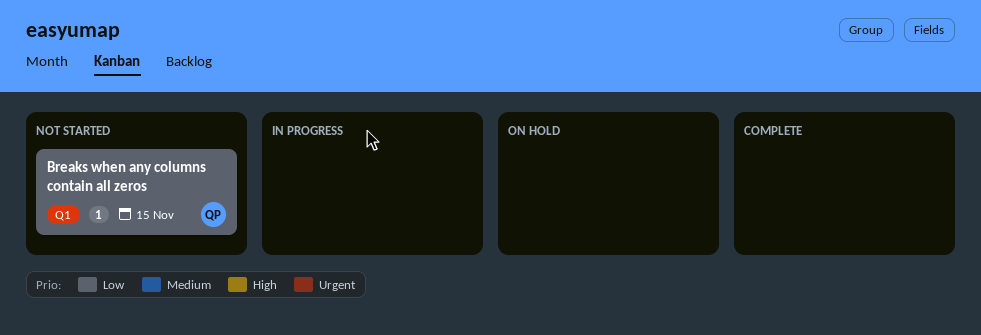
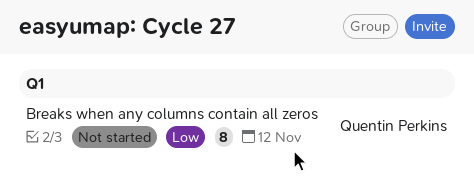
Breaks when any columns contain all zeros, estimate: 1 -> 8
Breaks when any columns contain all zeros, due: Nov 15 -> Nov 12

